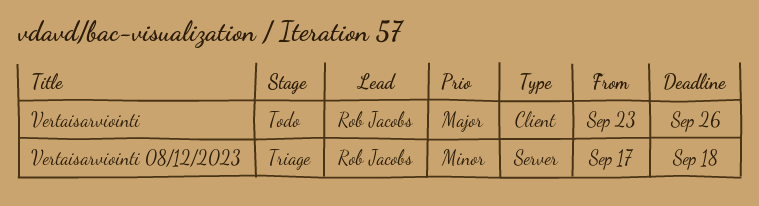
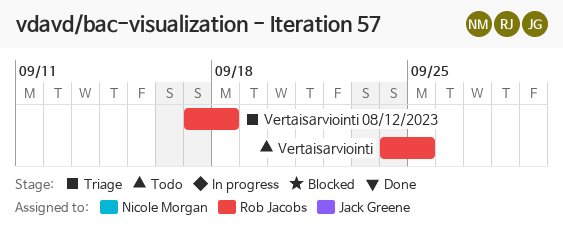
Vertaisarviointi, start: Sep 23 -> Sep 24
Vertaisarviointi, due: Sep 26 -> Sep 25

